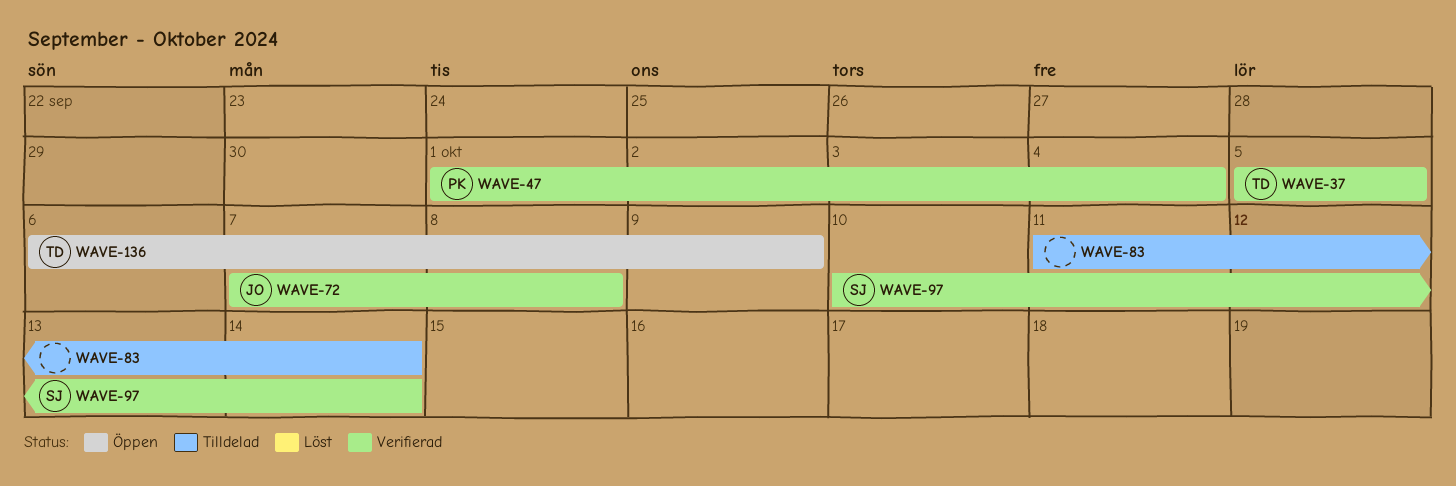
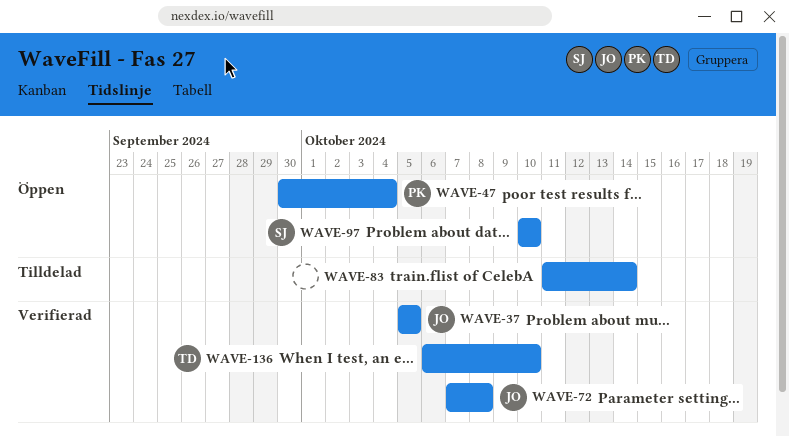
WAVE-37, owner: TD -> JO
WAVE-47, status: Verifierad -> Öppen
WAVE-47, start: Oct 1 -> Sep 30
WAVE-97, status: Verifierad -> Öppen
WAVE-97, due: Oct 14 -> Oct 10
WAVE-136, status: Öppen -> Verifierad
WAVE-136, due: Oct 9 -> Oct 10

